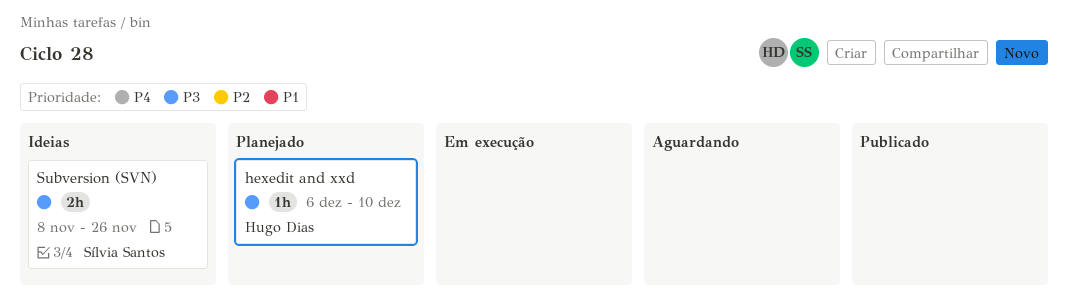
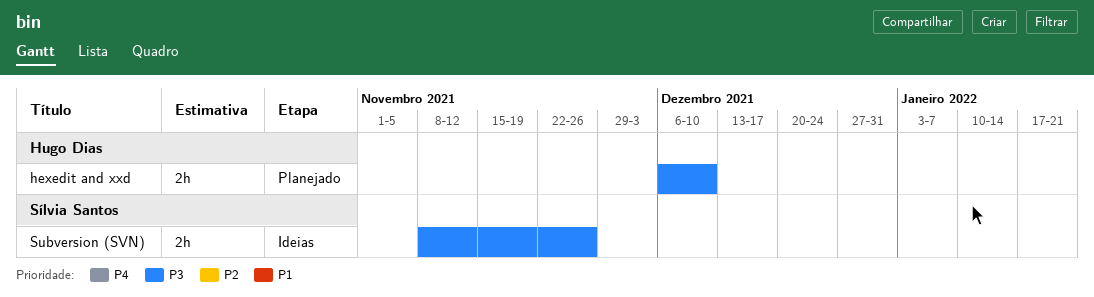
hexedit and xxd, estimate: 1h -> 2h

